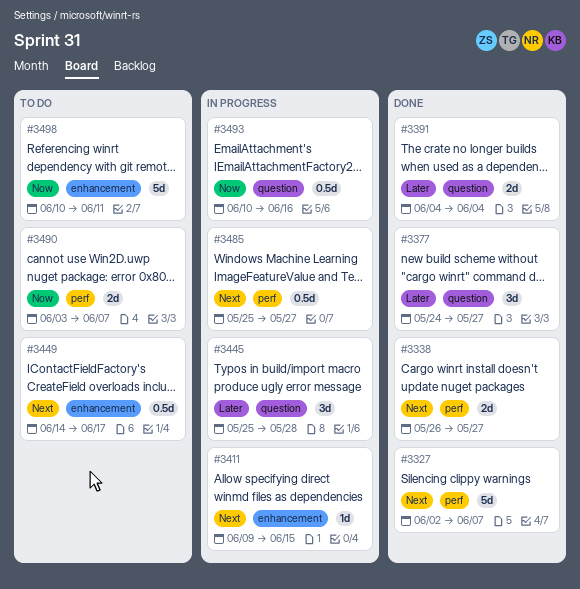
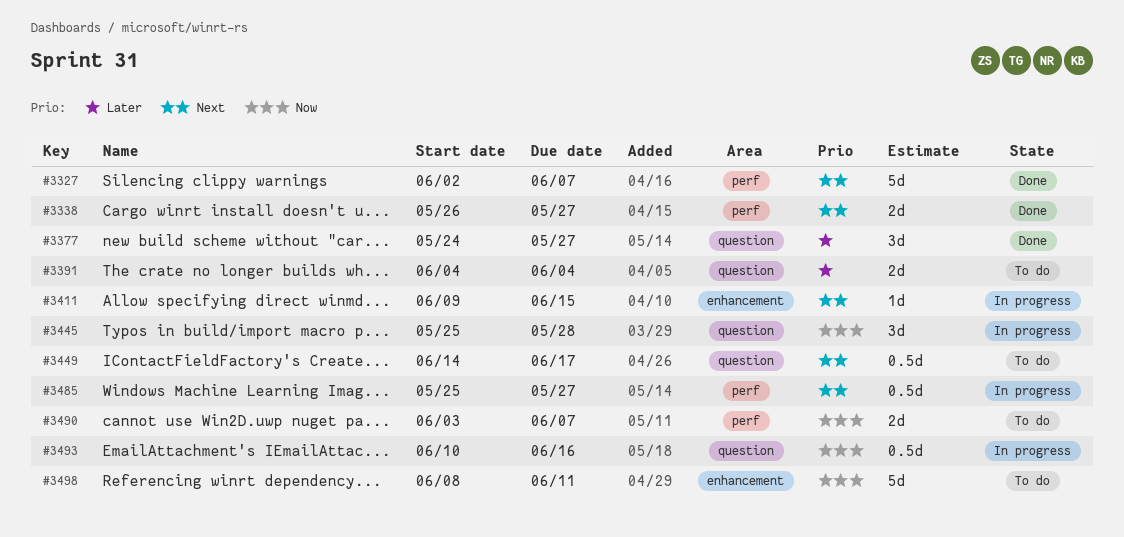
#3391, status: Done -> To do
#3445, priority: Later -> Now
#3449, label: enhancement -> question
#3498, start: Jun 10 -> Jun 8

